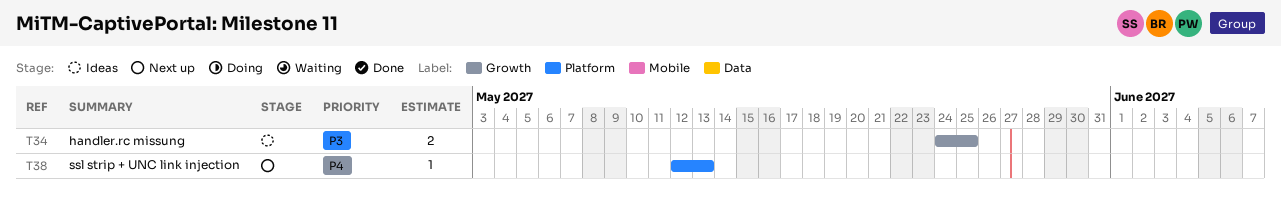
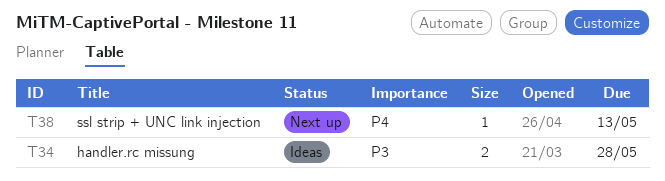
T34, due: May 25 -> May 28

